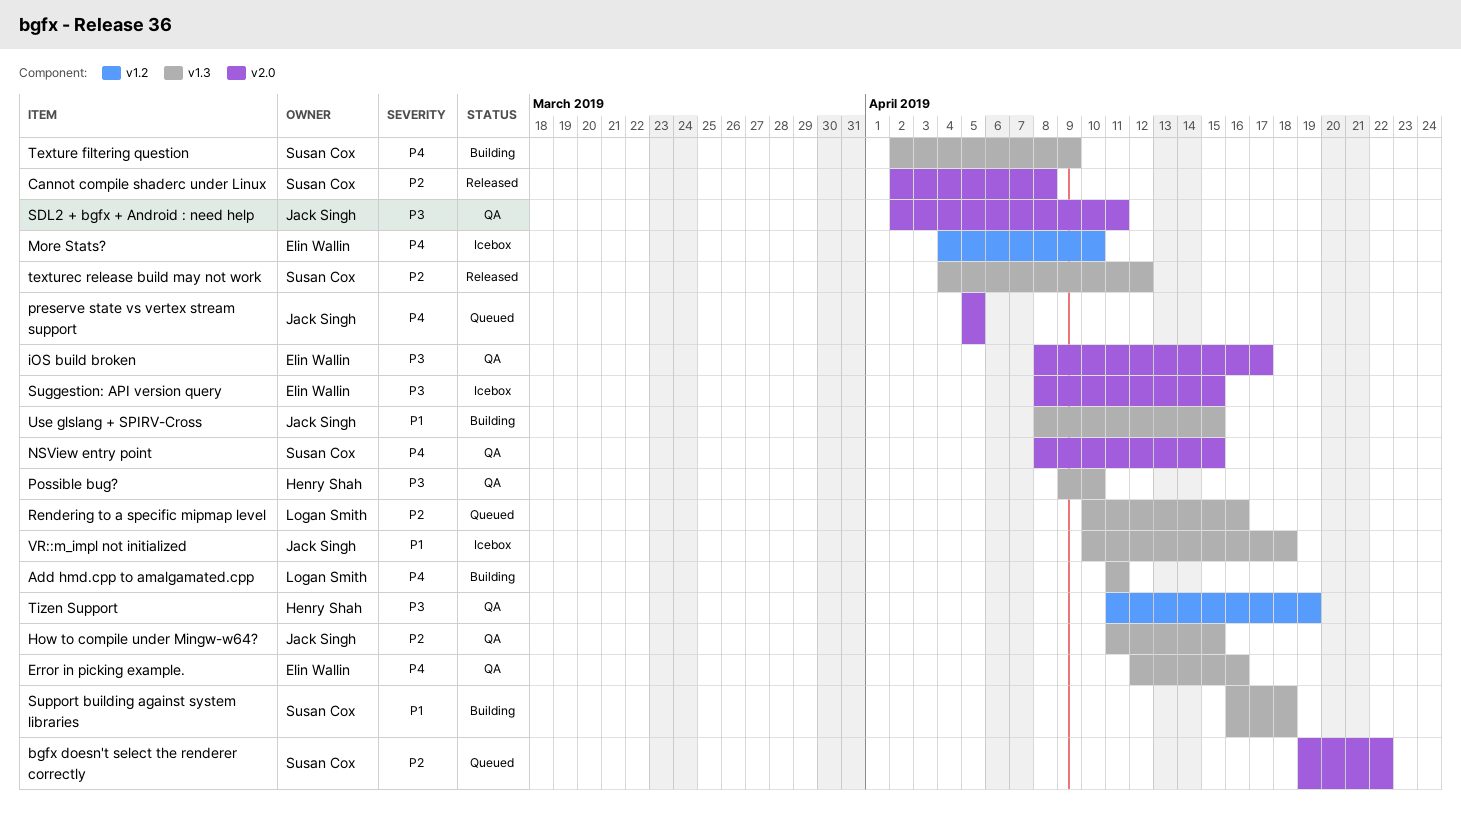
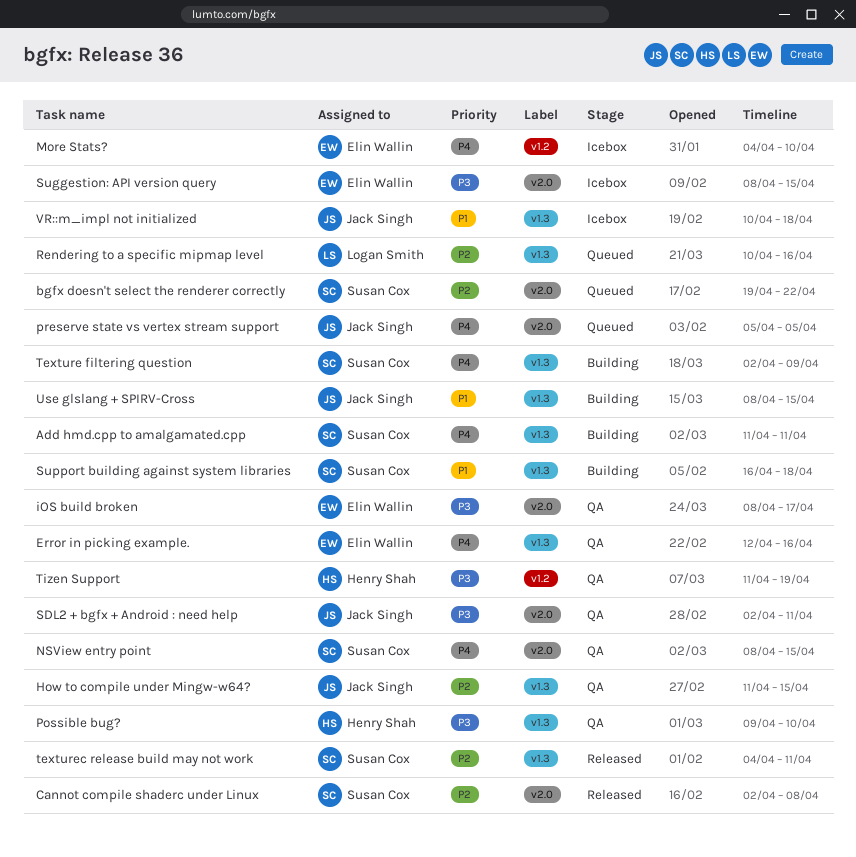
Add hmd.cpp to amalgamated.cpp, owner: Logan Smith -> Susan Cox
texturec release build may not work, due: Apr 12 -> Apr 11

